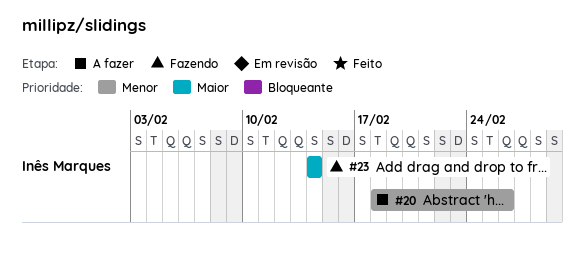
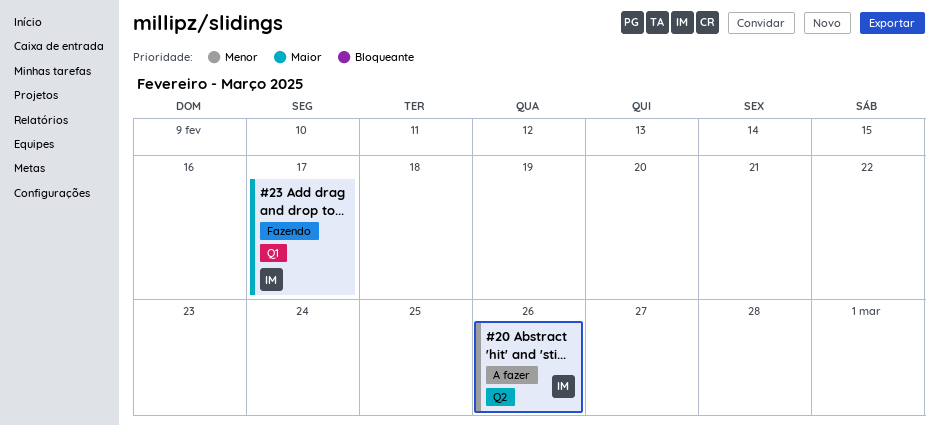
#23, due: Feb 14 -> Feb 17

